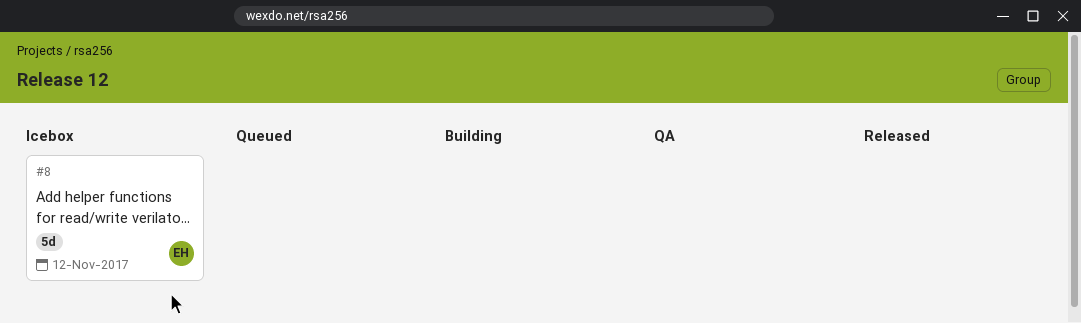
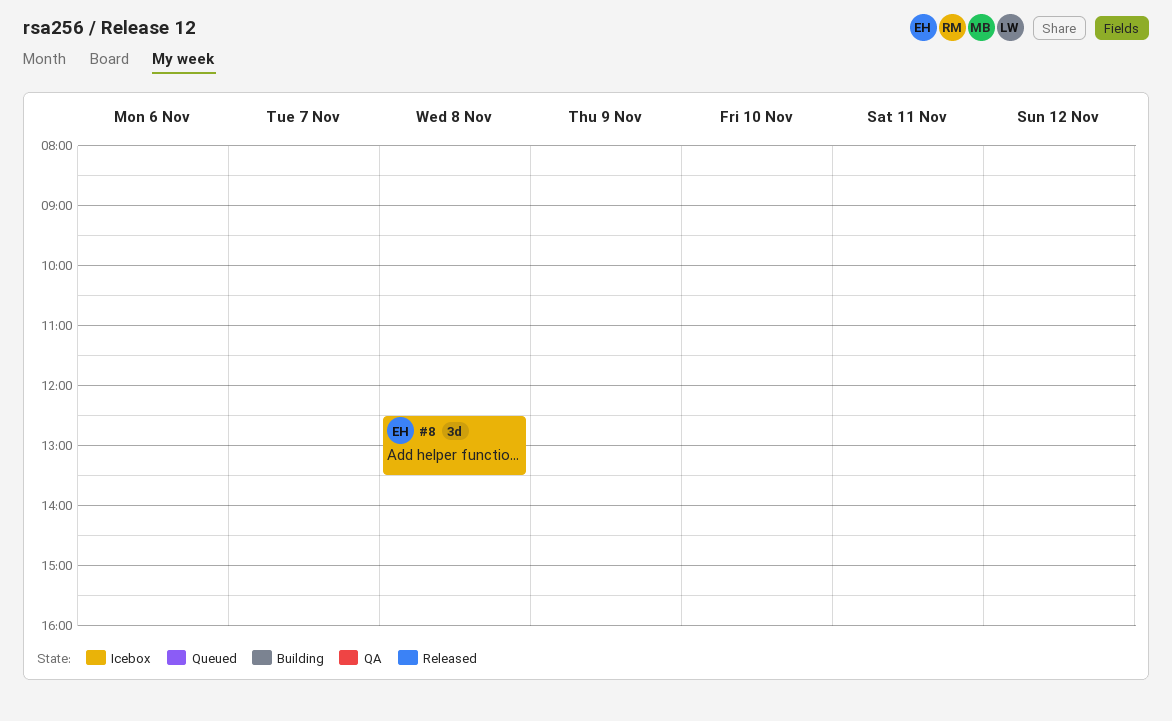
#8, estimate: 5d -> 3d
#8, day: Nov 12 -> Nov 8

